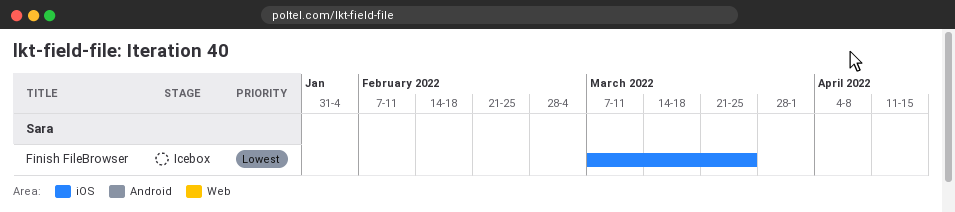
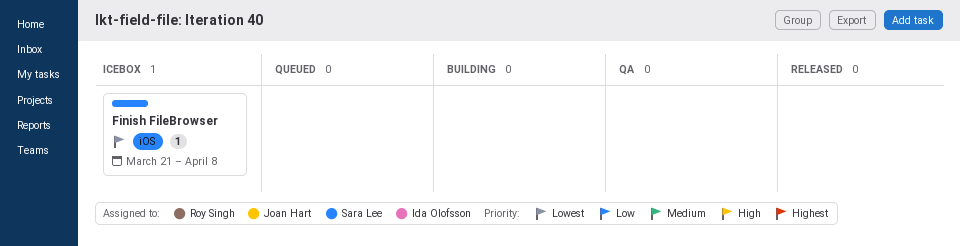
Finish FileBrowser, start: Mar 7 -> Mar 21
Finish FileBrowser, due: Mar 25 -> Apr 8

